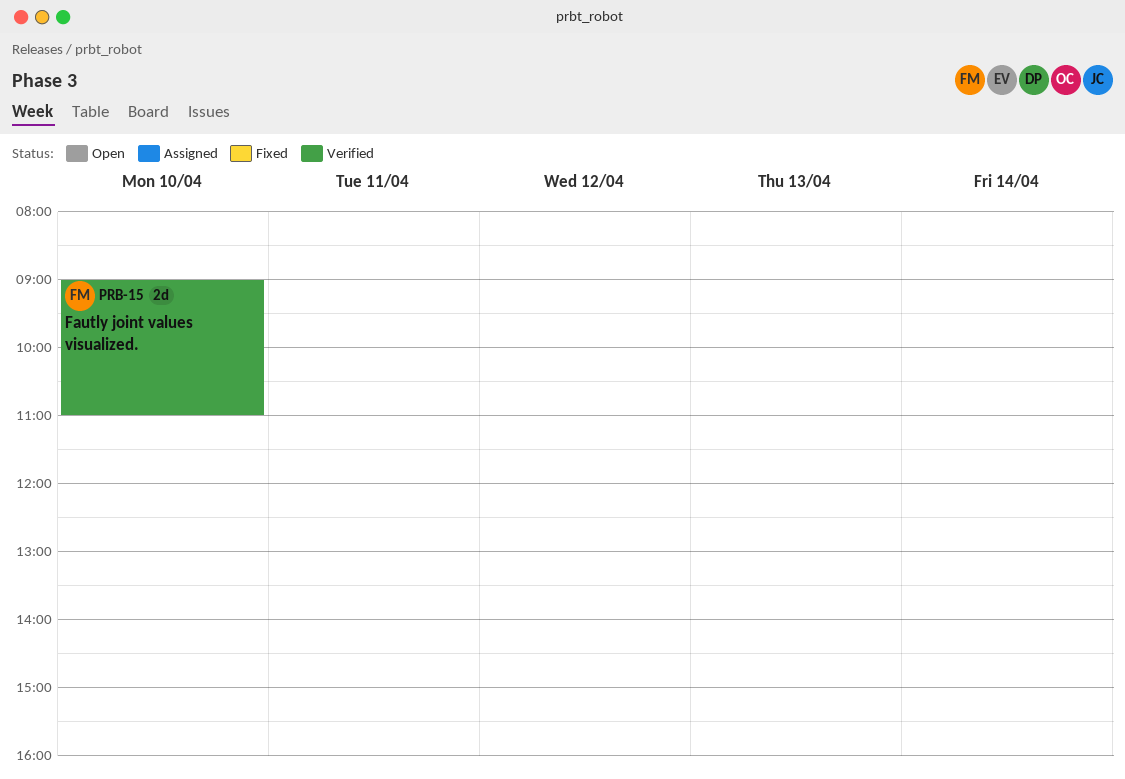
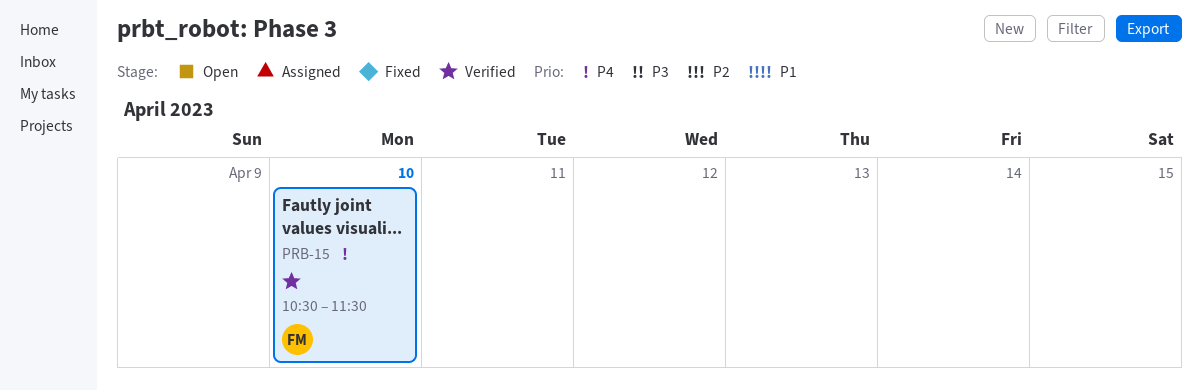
PRB-15, begins: 09:00 -> 10:30
PRB-15, ends: 11:00 -> 11:30

